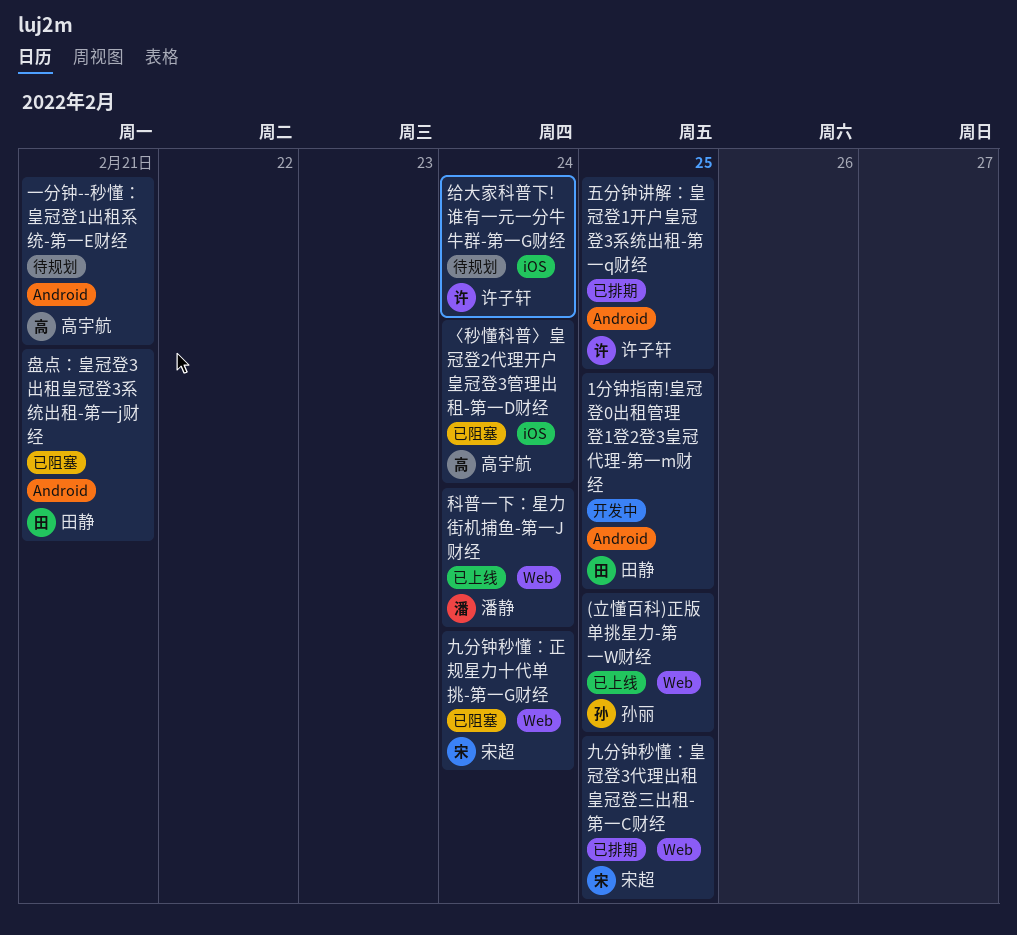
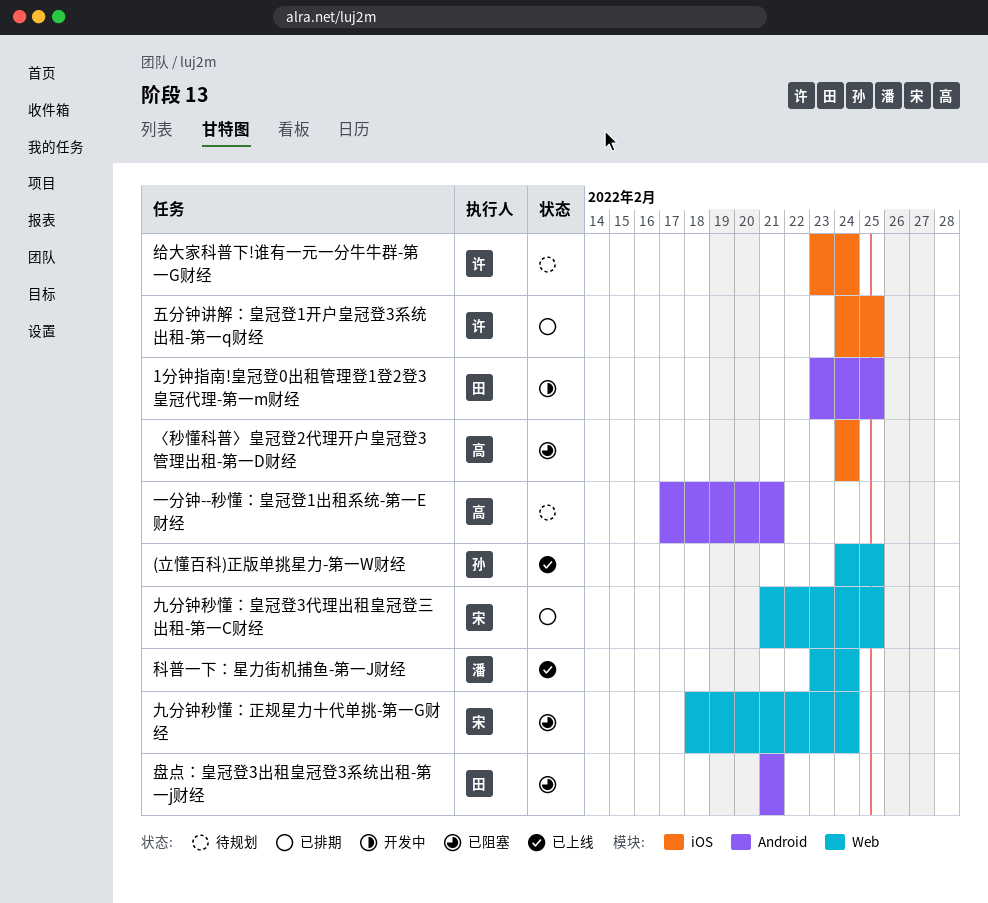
五分钟讲解：皇冠登1开户皇冠登3系统出租-第一q财经, label: Android -> iOS

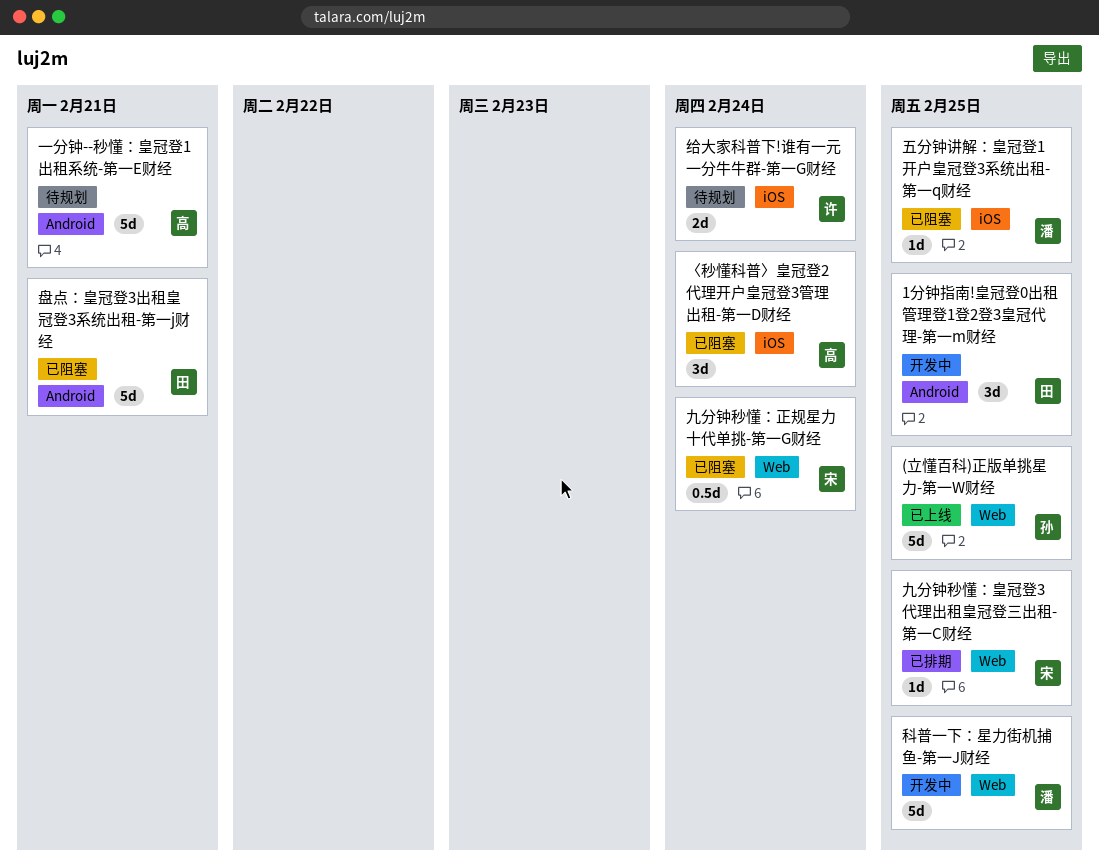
五分钟讲解：皇冠登1开户皇冠登3系统出租-第一q财经, status: 已排期 -> 已阻塞
五分钟讲解：皇冠登1开户皇冠登3系统出租-第一q财经, owner: 许 -> 潘
科普一下：星力街机捕鱼-第一J财经, status: 已上线 -> 开发中
科普一下：星力街机捕鱼-第一J财经, due: Feb 24 -> Feb 25

